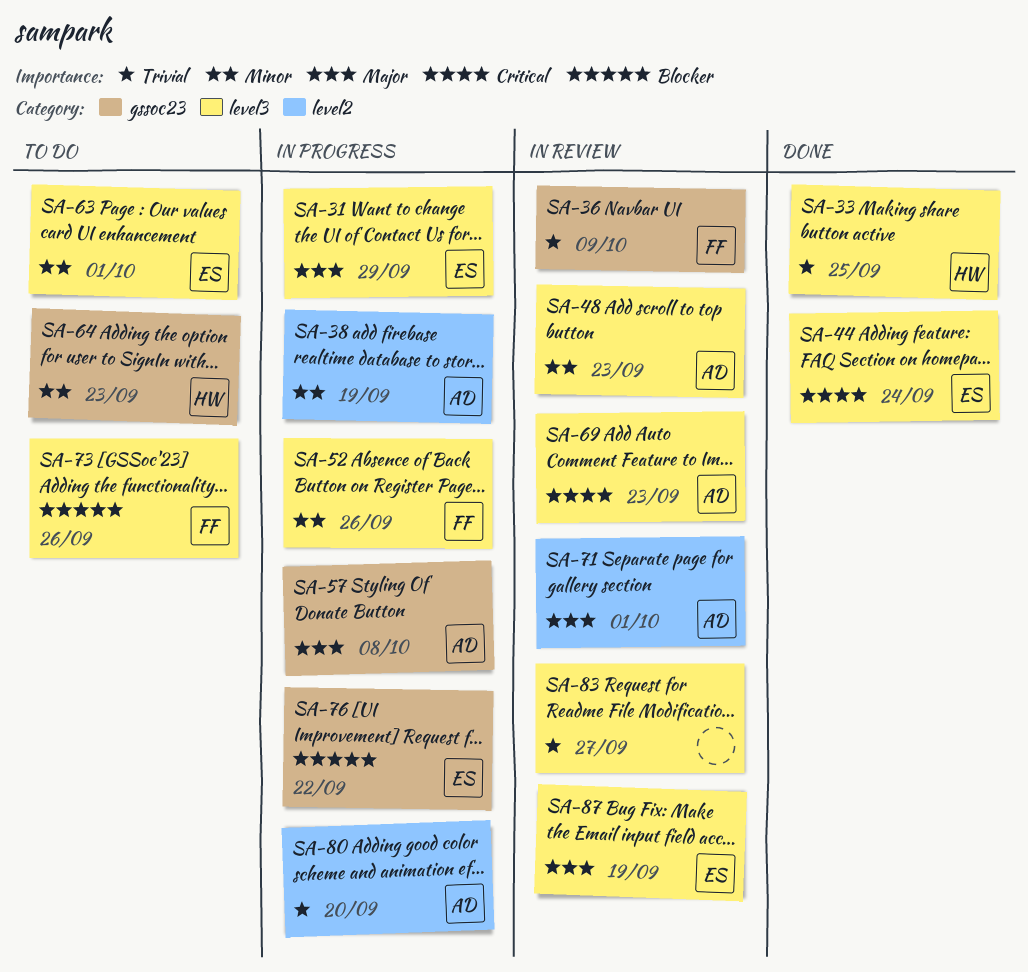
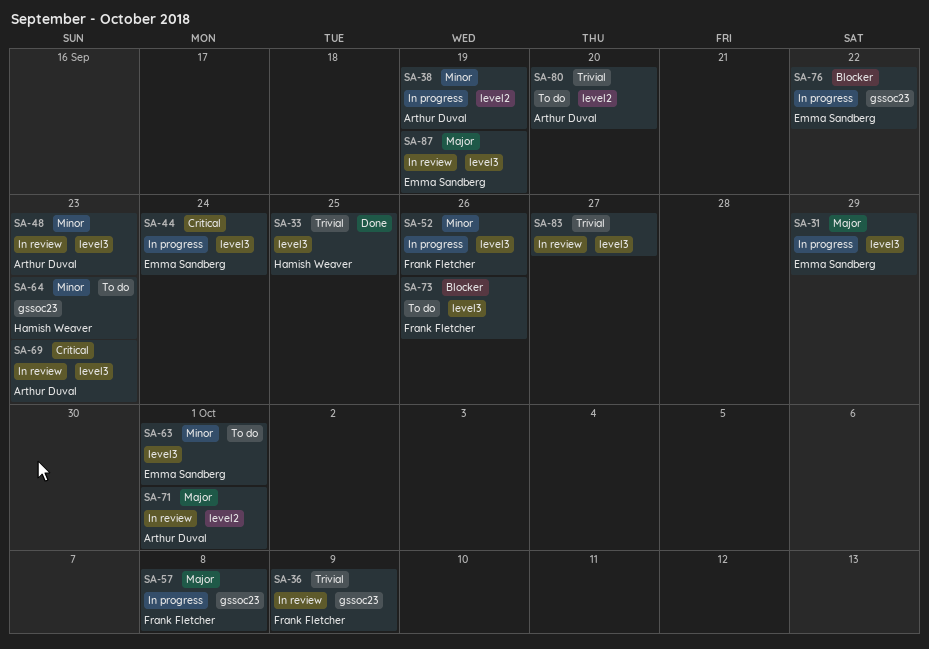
SA-44, status: Done -> In progress
SA-57, owner: Arthur Duval -> Frank Fletcher
SA-80, status: In progress -> To do

